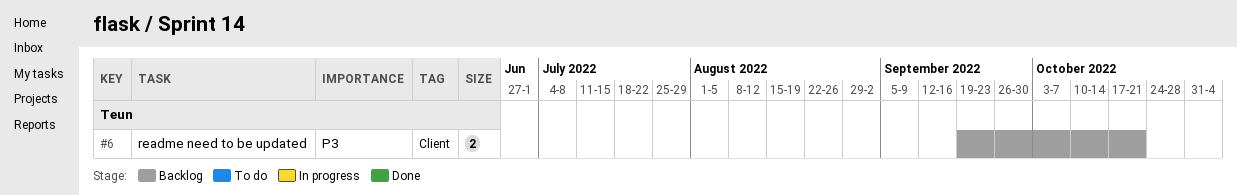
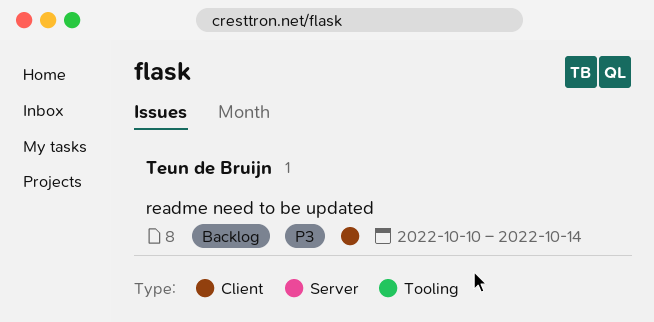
readme need to be updated, start: Sep 19 -> Oct 10
readme need to be updated, due: Oct 21 -> Oct 14

